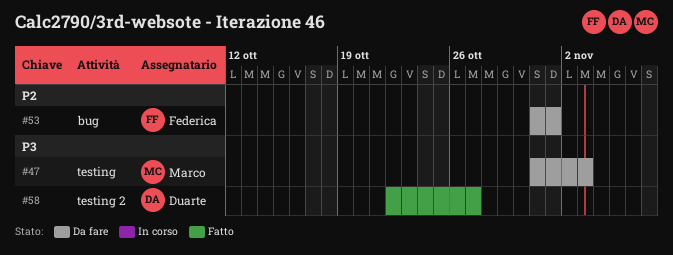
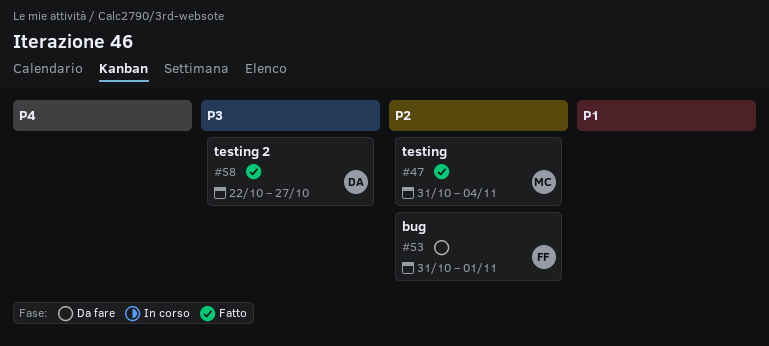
#47, status: Da fare -> Fatto
#47, priority: P3 -> P2
#47, due: Nov 3 -> Nov 4

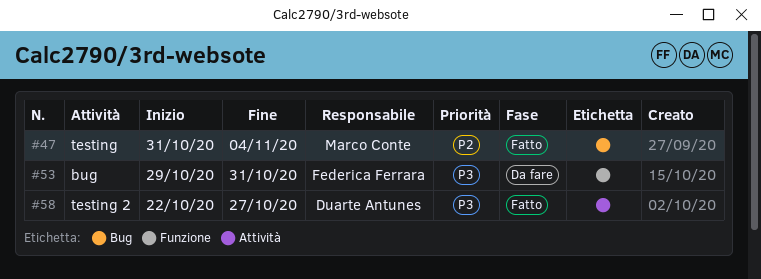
#53, priority: P2 -> P3
#53, start: Oct 31 -> Oct 29
#53, due: Nov 1 -> Oct 31

